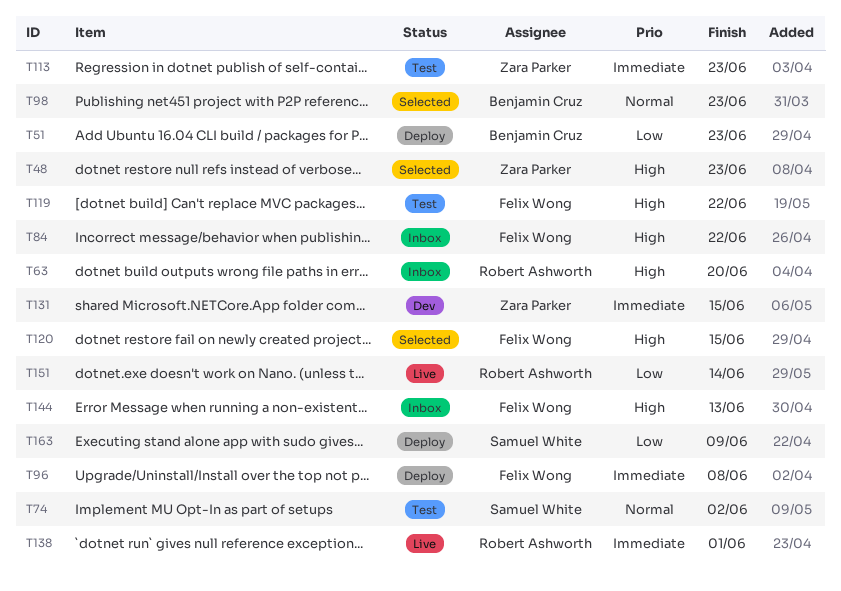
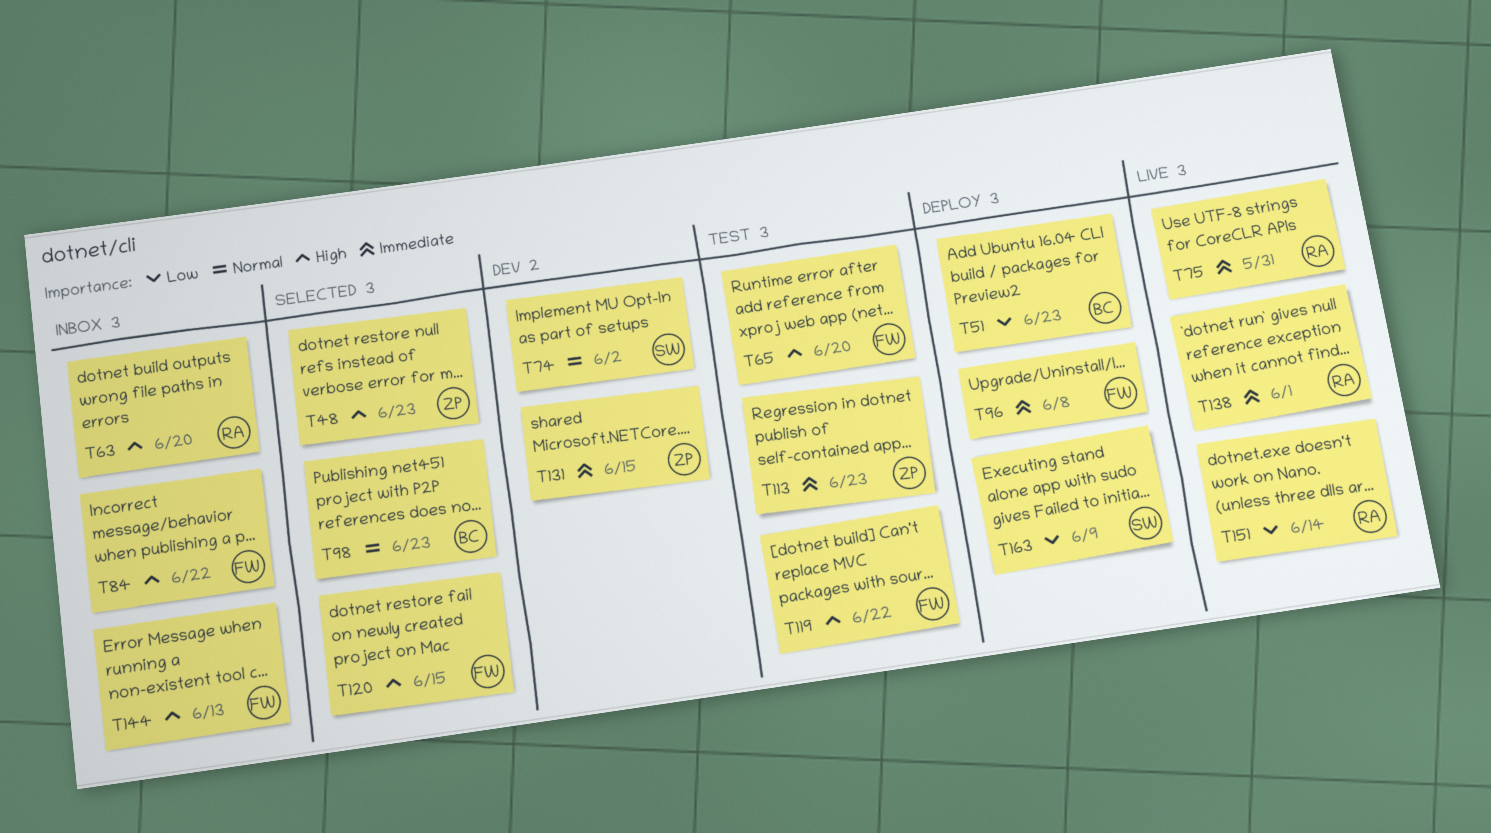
T65: none -> present
T74, status: Test -> Dev
T75: none -> present

